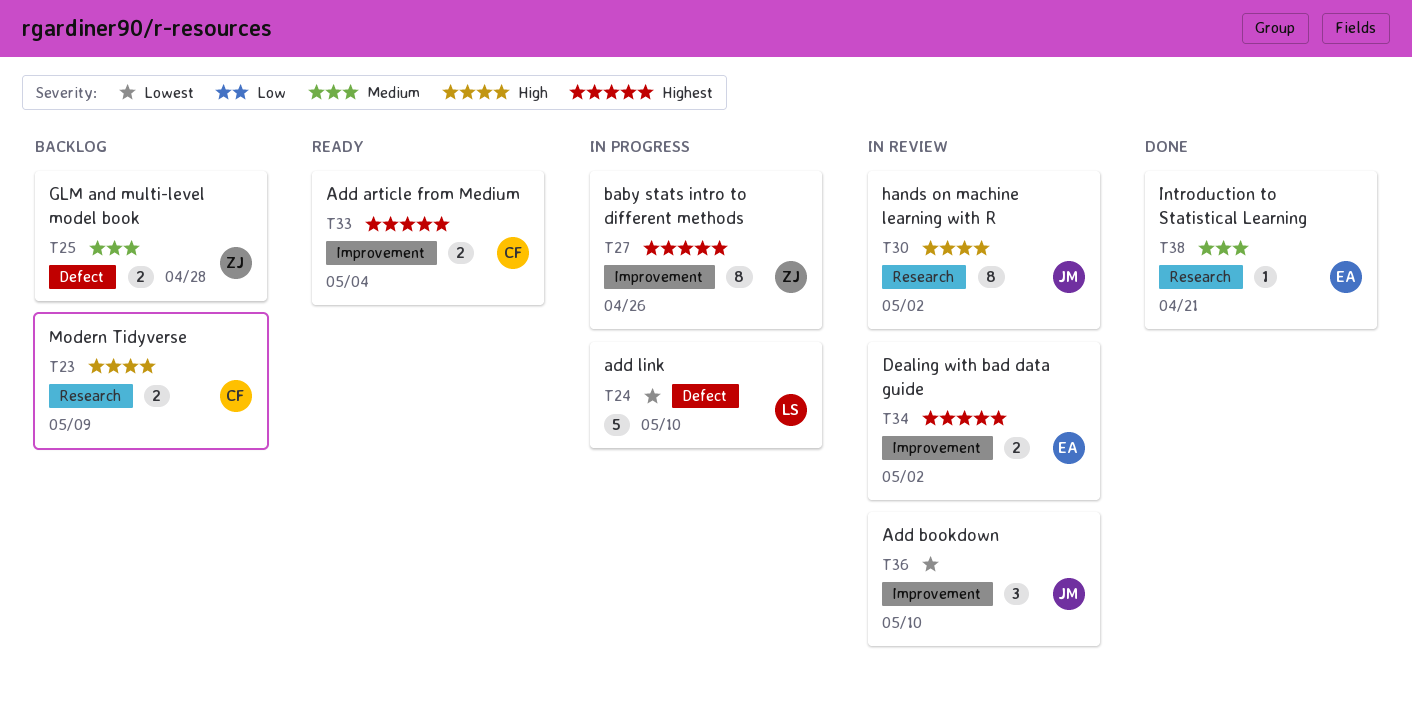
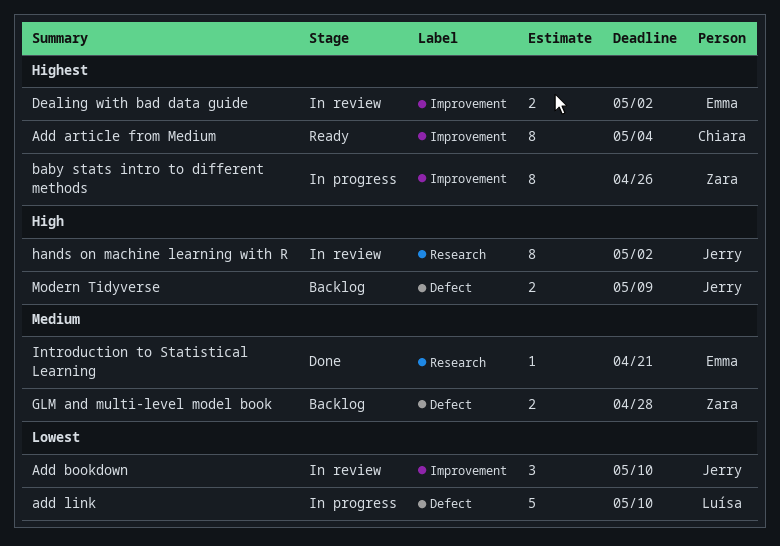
Add article from Medium, estimate: 2 -> 8
Modern Tidyverse, owner: Chiara -> Jerry
Modern Tidyverse, label: Research -> Defect

